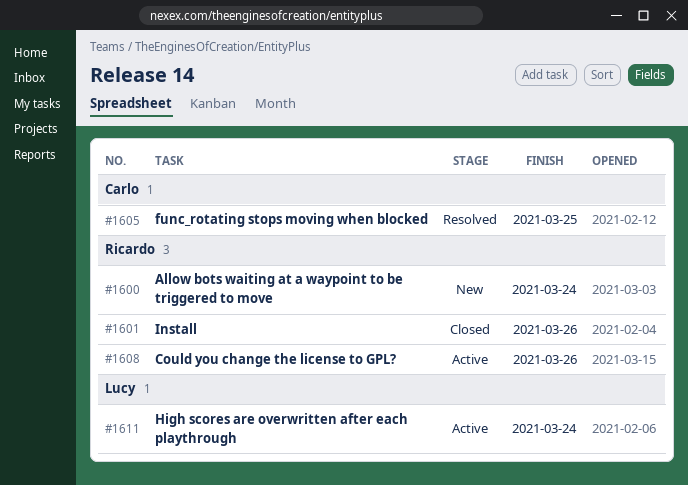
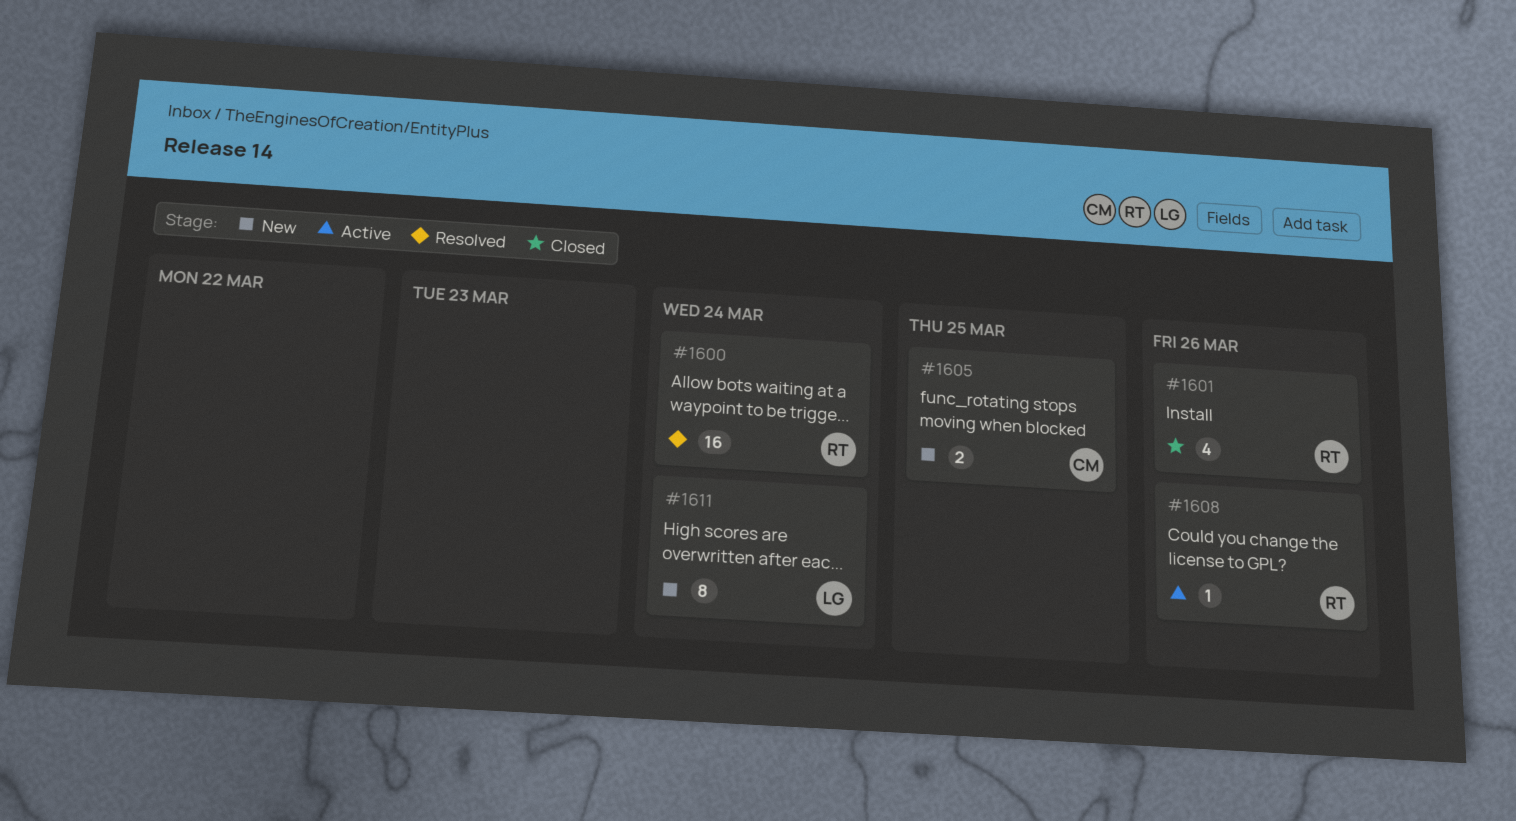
#1600, status: New -> Resolved
#1605, status: Resolved -> New
#1611, status: Active -> New

